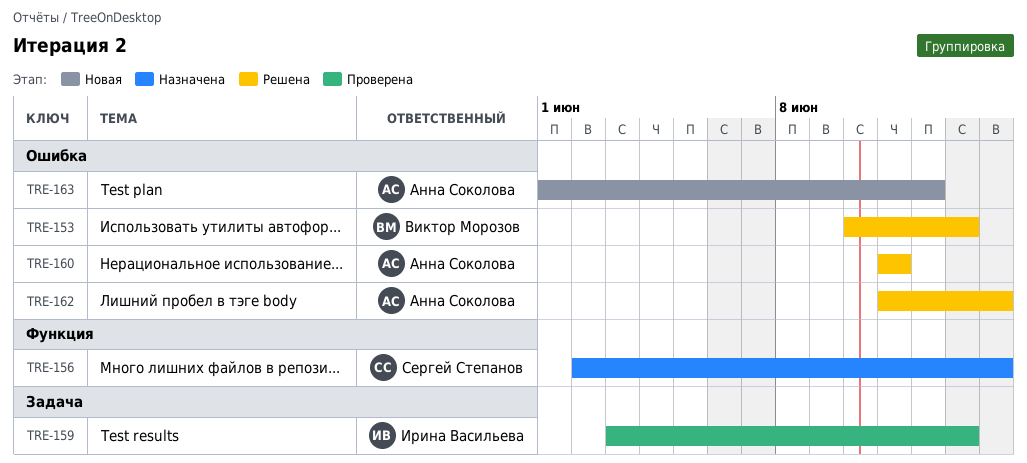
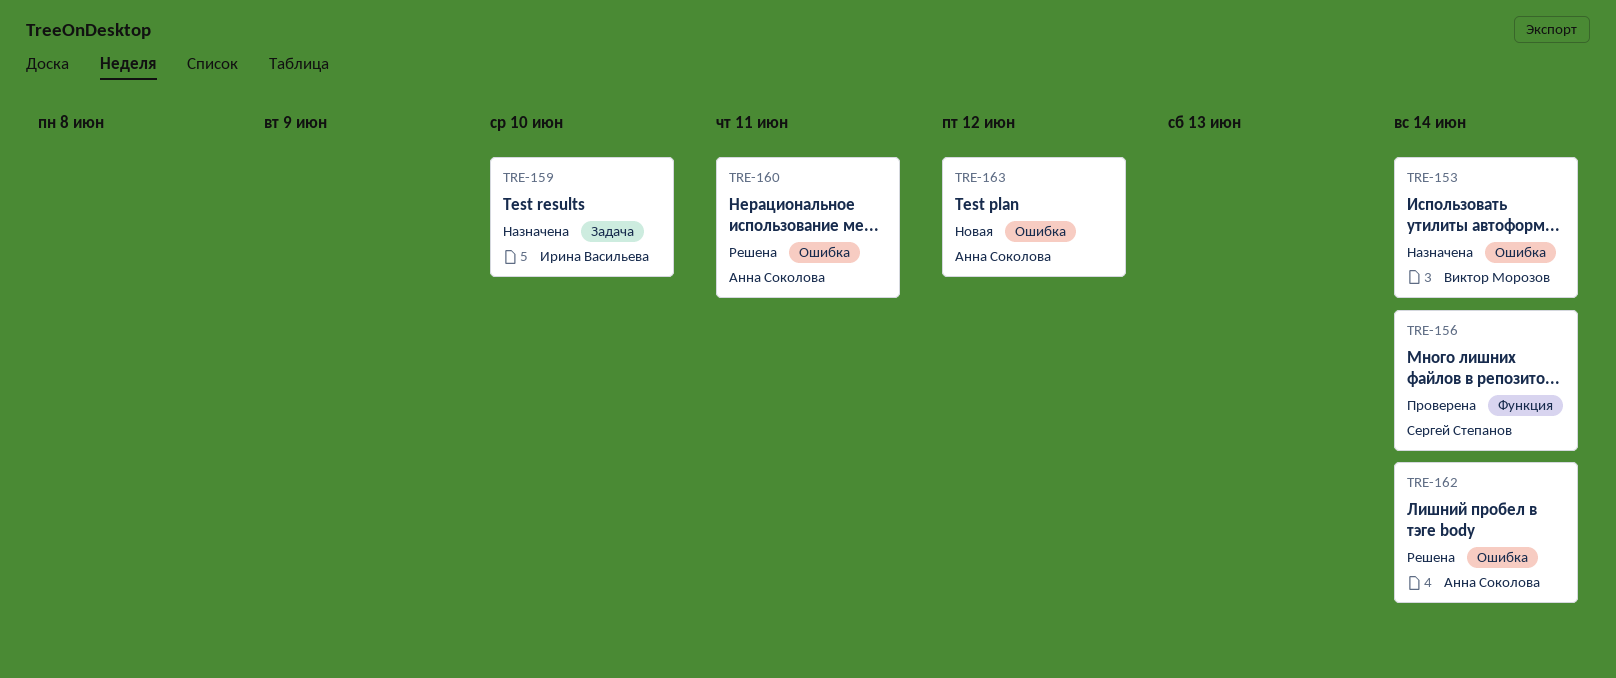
TRE-153, status: Решена -> Назначена
TRE-153, due: Jun 13 -> Jun 14
TRE-156, status: Назначена -> Проверена
TRE-159, status: Проверена -> Назначена
TRE-159, due: Jun 13 -> Jun 10

